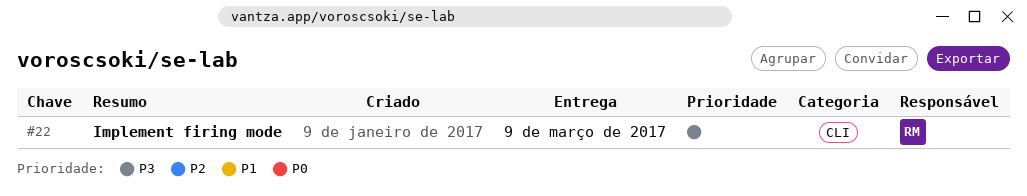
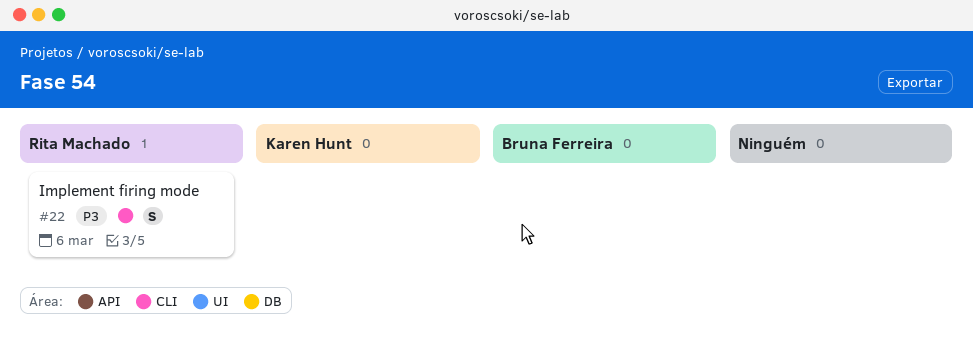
#22, due: Mar 9 -> Mar 6

